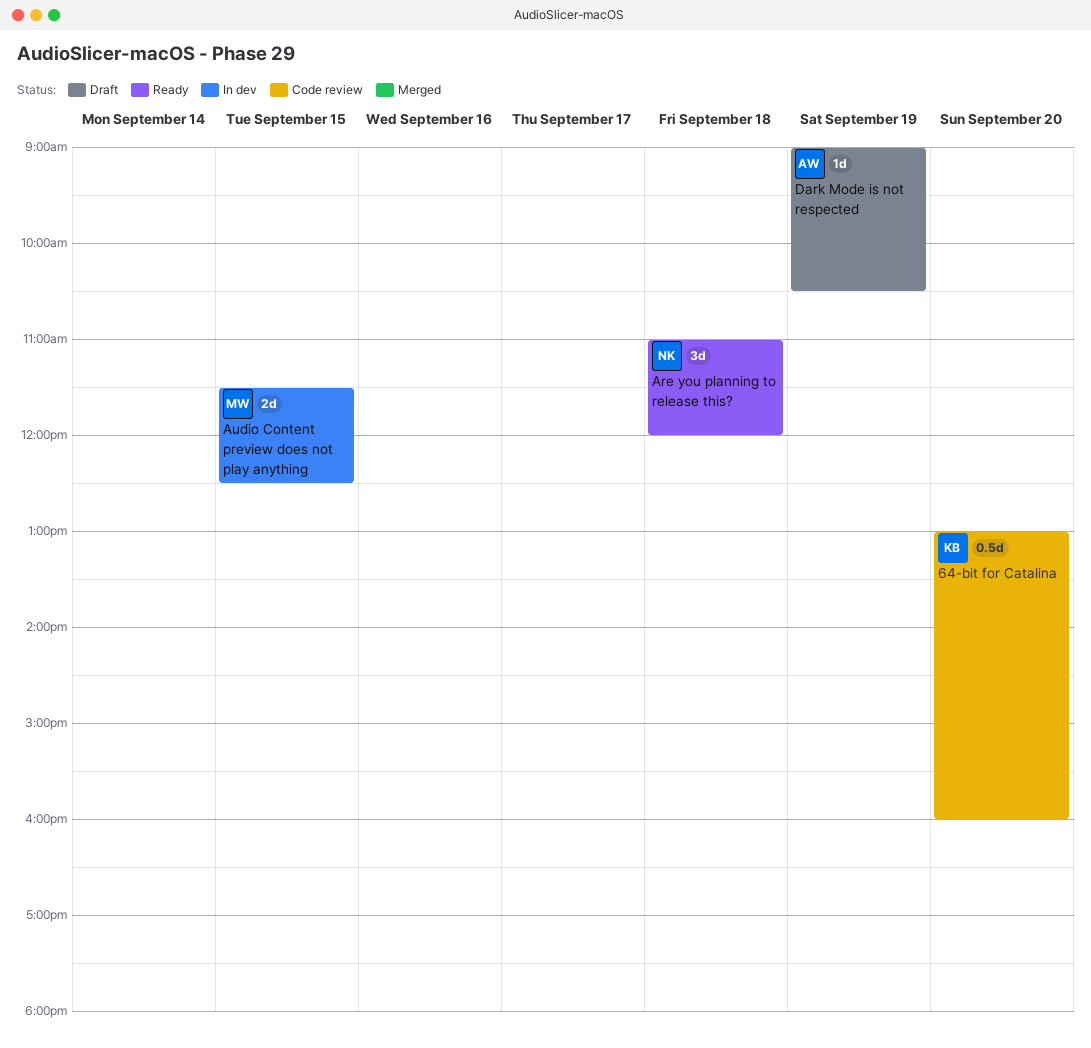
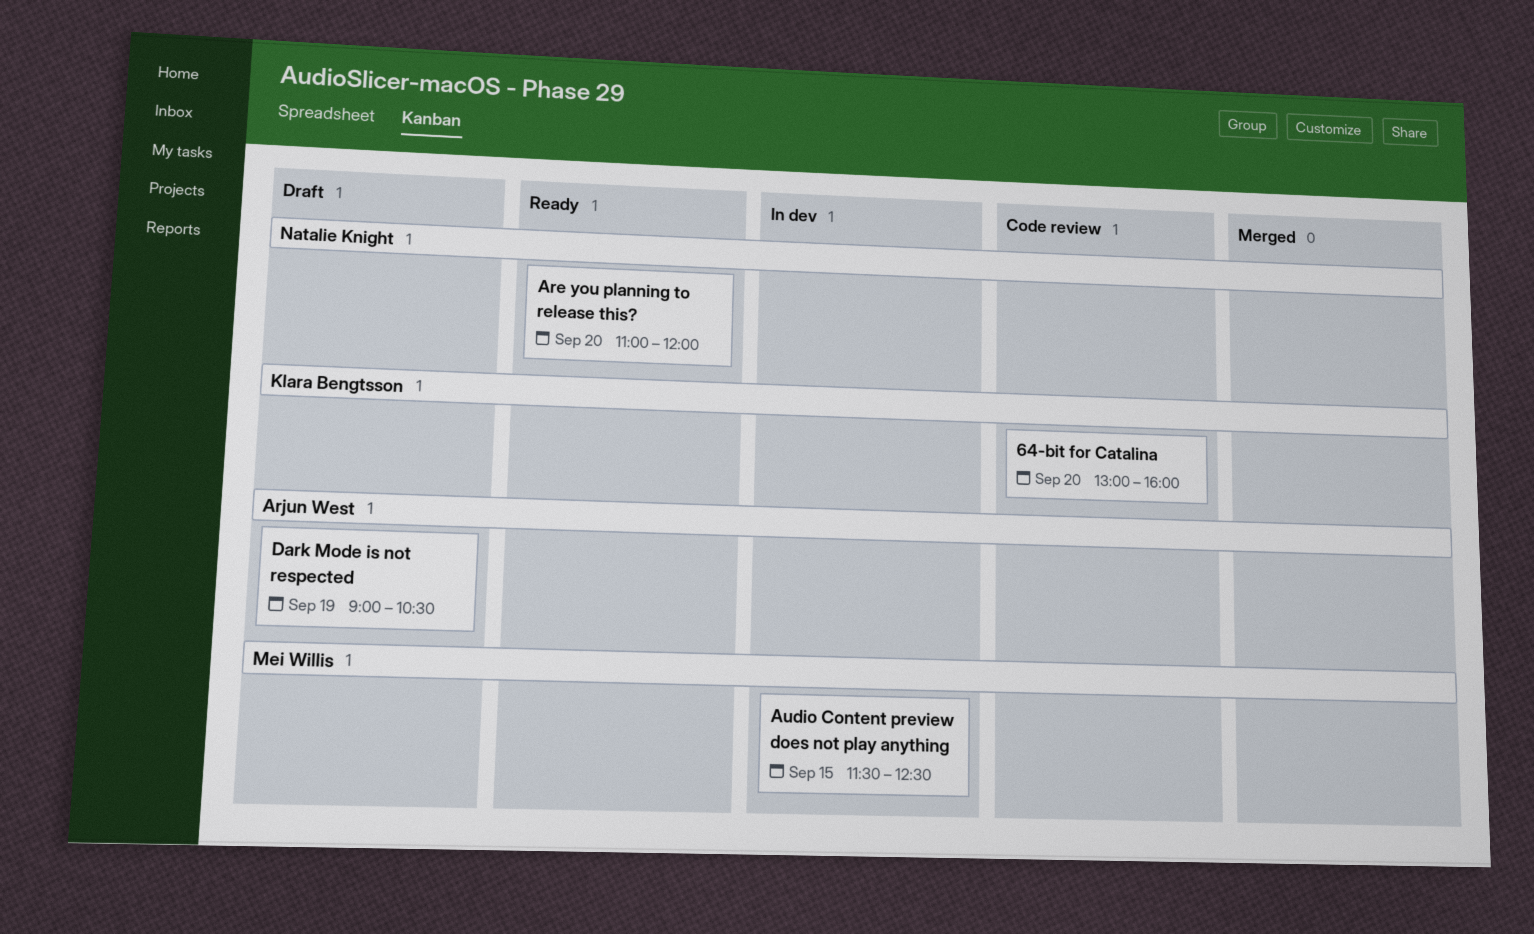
Are you planning to release this?, day: Sep 18 -> Sep 20

